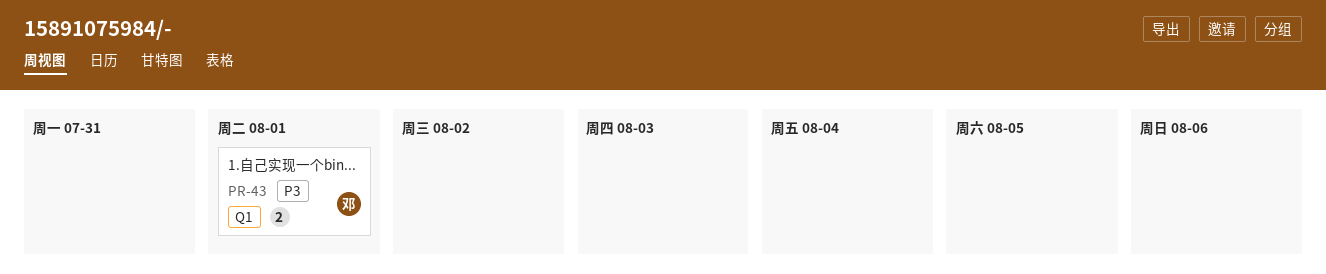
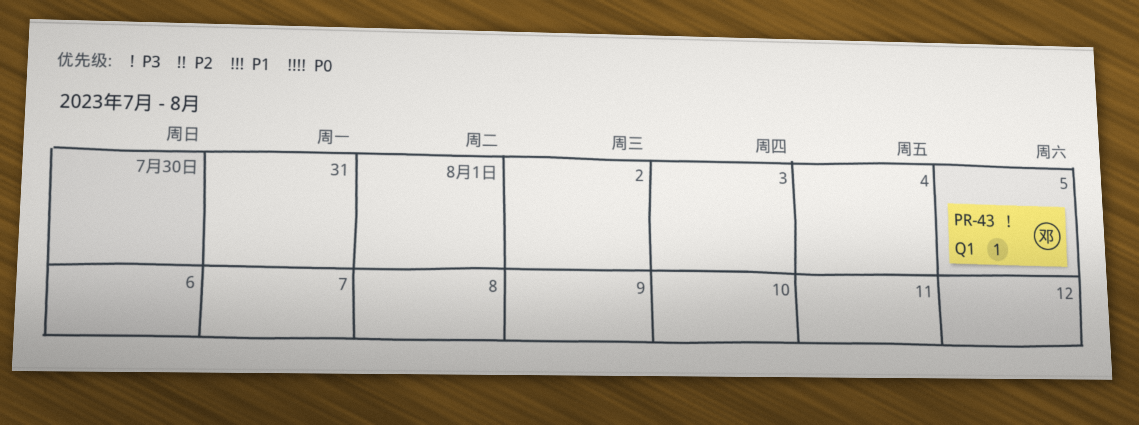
PR-43, estimate: 2 -> 1
PR-43, due: Aug 1 -> Aug 5

